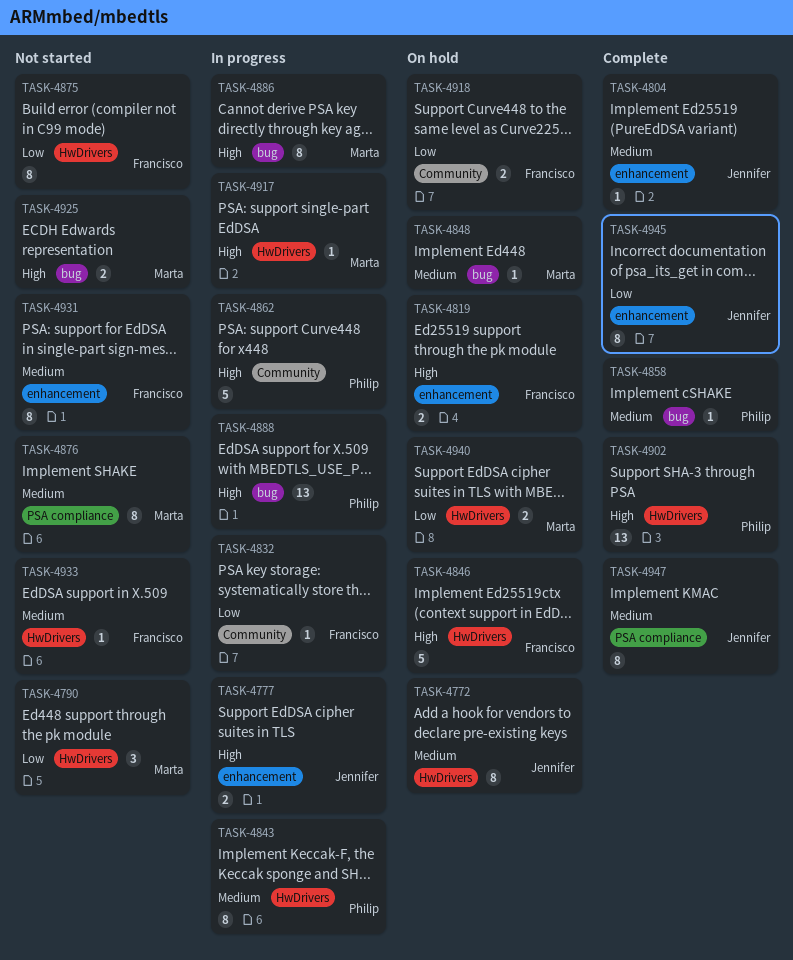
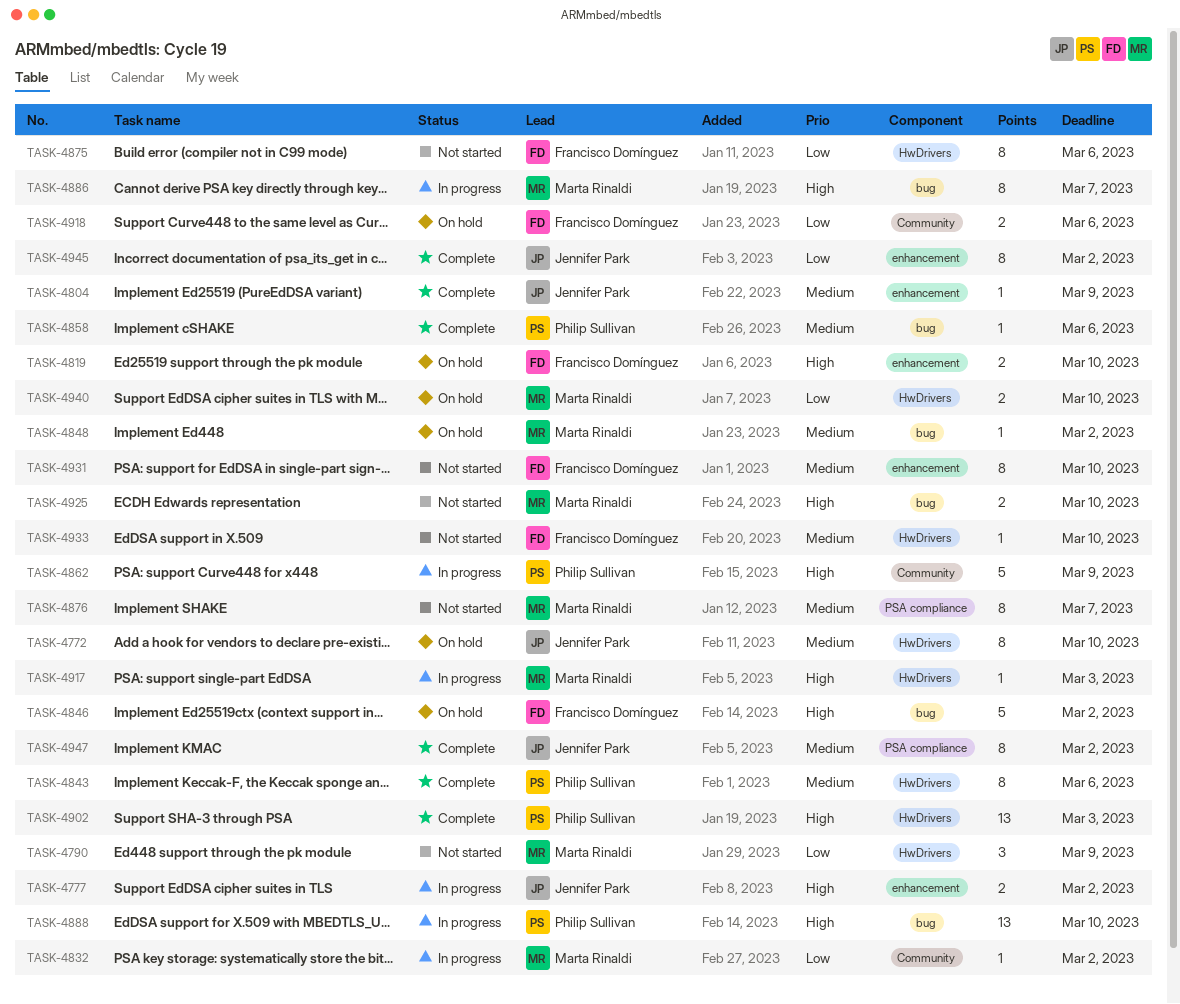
TASK-4832, owner: Francisco Domínguez -> Marta Rinaldi
TASK-4843, status: In progress -> Complete
TASK-4846, label: HwDrivers -> bug

